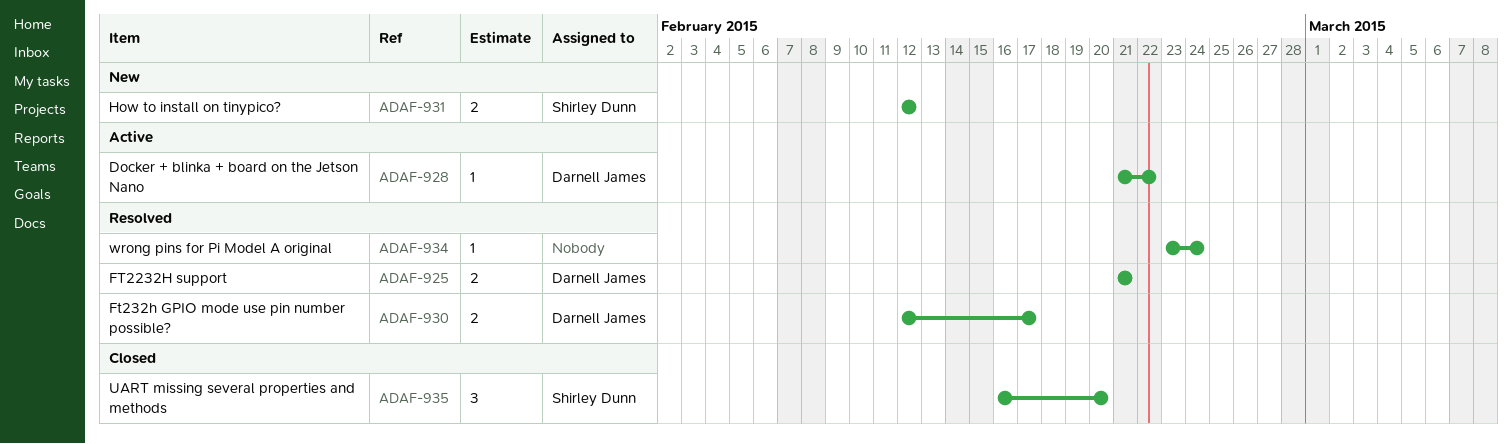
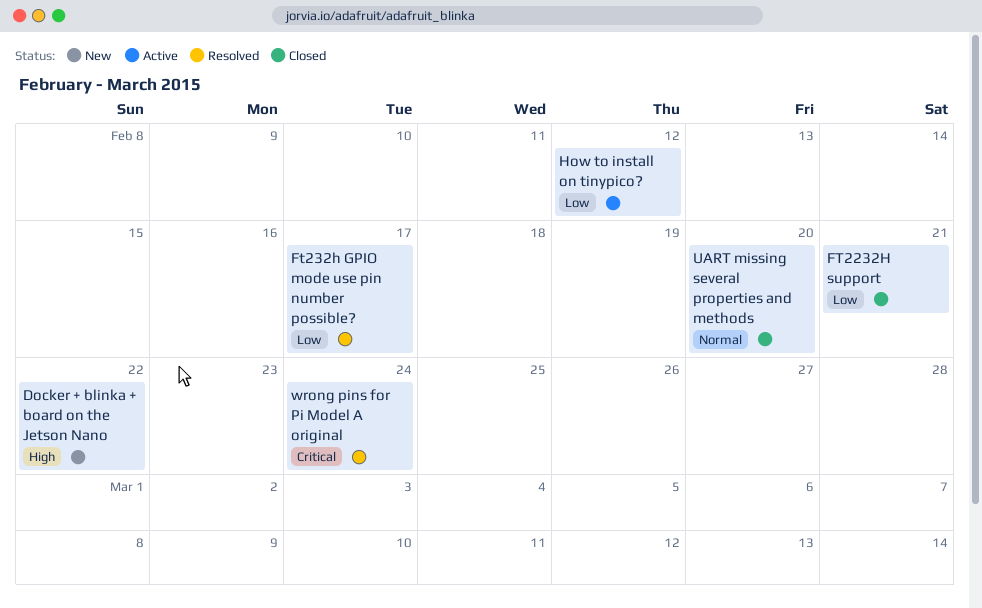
Docker + blinka + board on the Jetson Nano, status: Active -> New
FT2232H support, status: Resolved -> Closed
How to install on tinypico?, status: New -> Active

